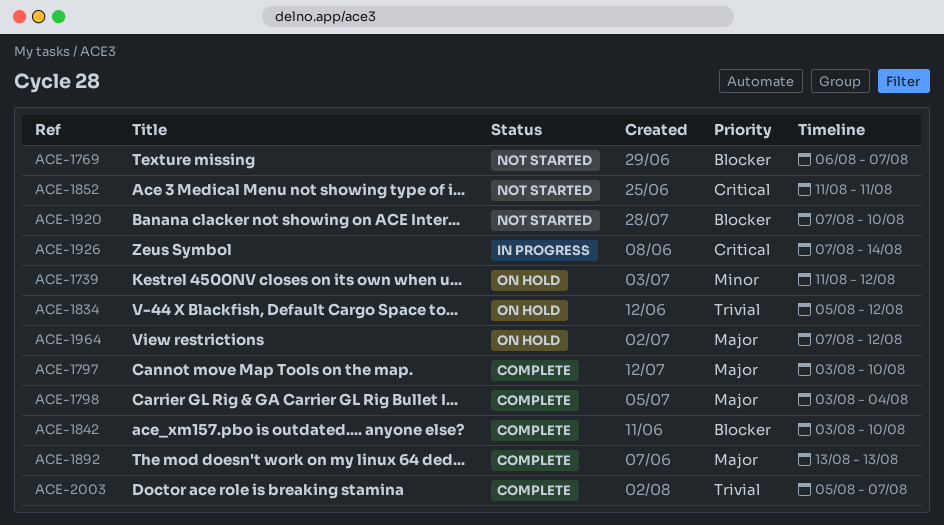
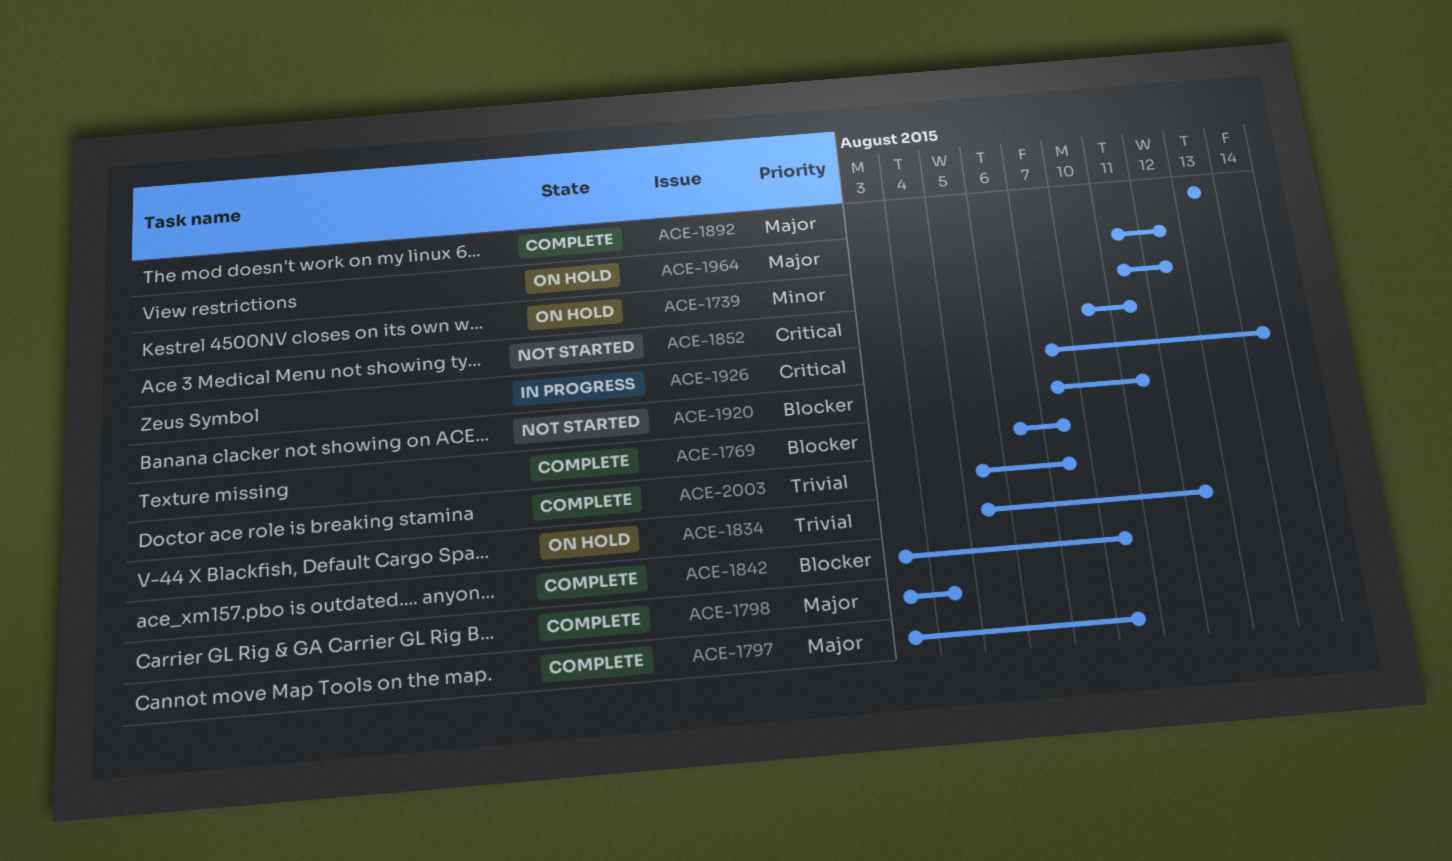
ACE-1769, status: Not started -> Complete
ACE-1852, start: Aug 11 -> Aug 10
ACE-1920, due: Aug 10 -> Aug 11
ACE-1964, start: Aug 7 -> Aug 11

